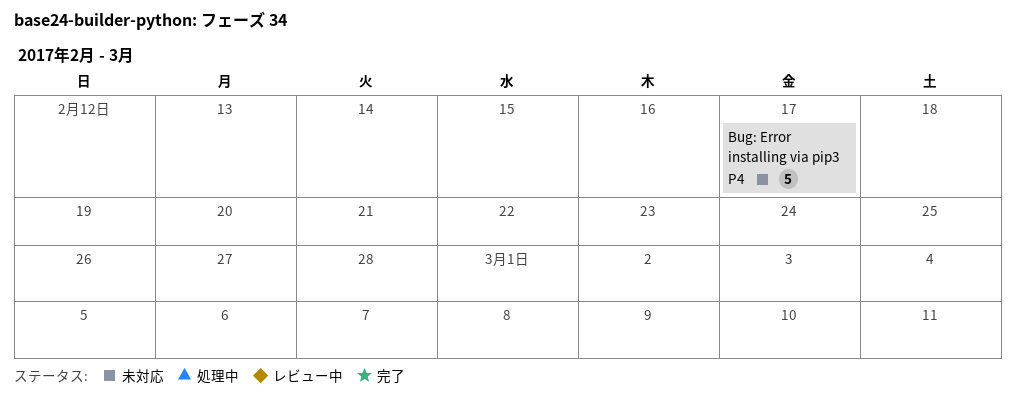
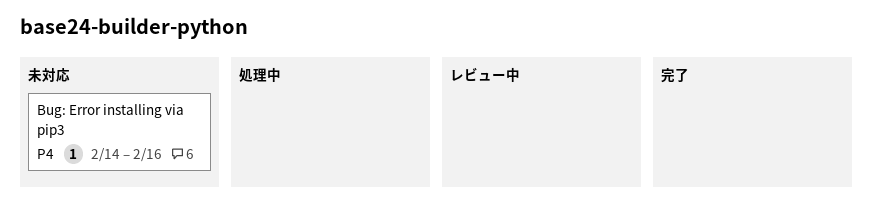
Bug: Error installing via pip3, estimate: 5 -> 1
Bug: Error installing via pip3, due: Feb 17 -> Feb 16

